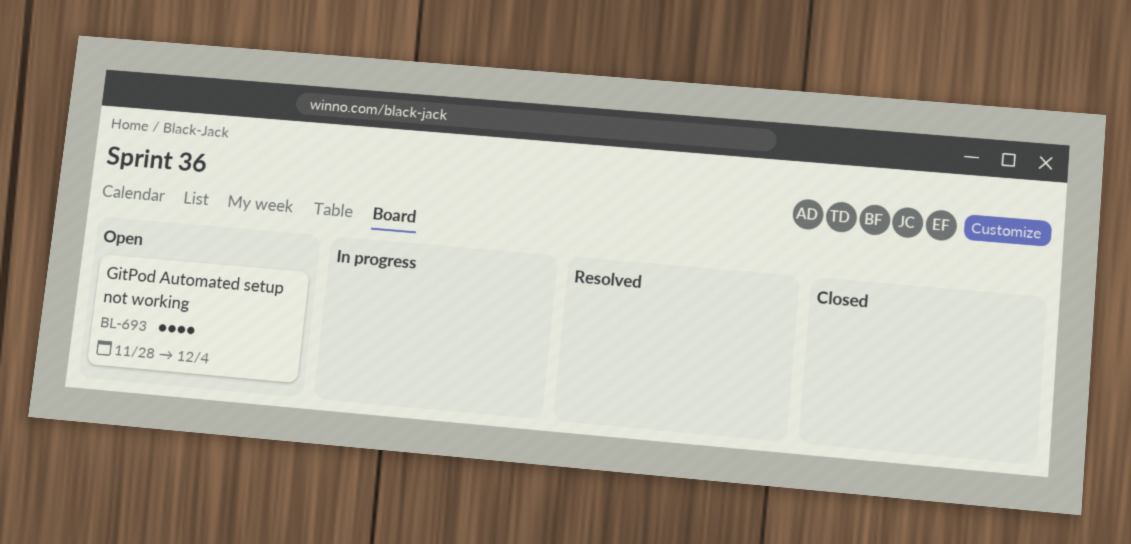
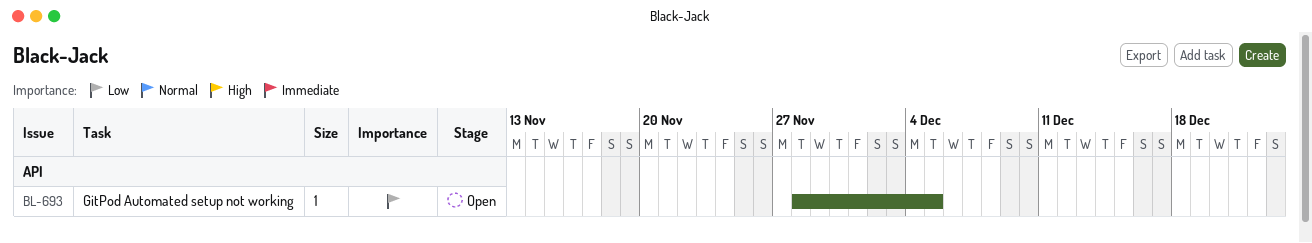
BL-693, estimate: 4 -> 1
BL-693, due: Dec 4 -> Dec 5

